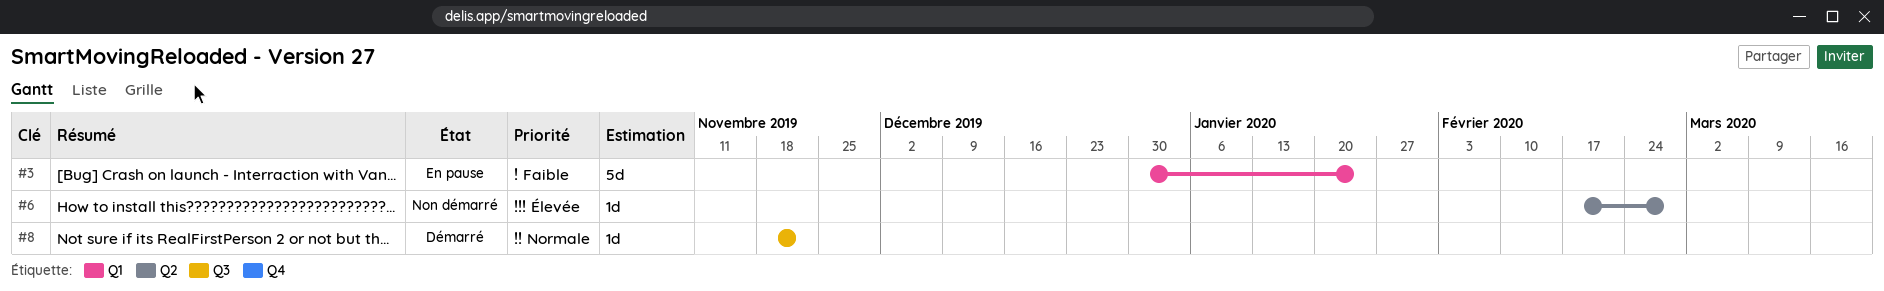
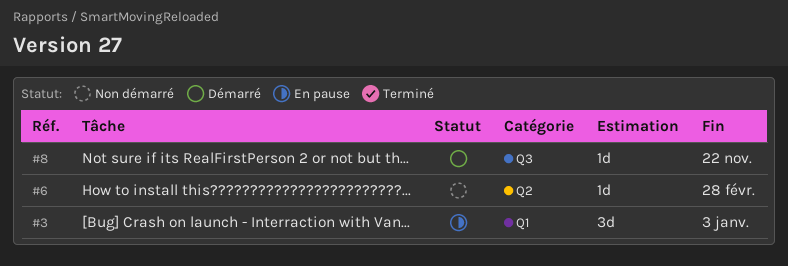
#3, estimate: 5d -> 3d
#3, due: Jan 24 -> Jan 3

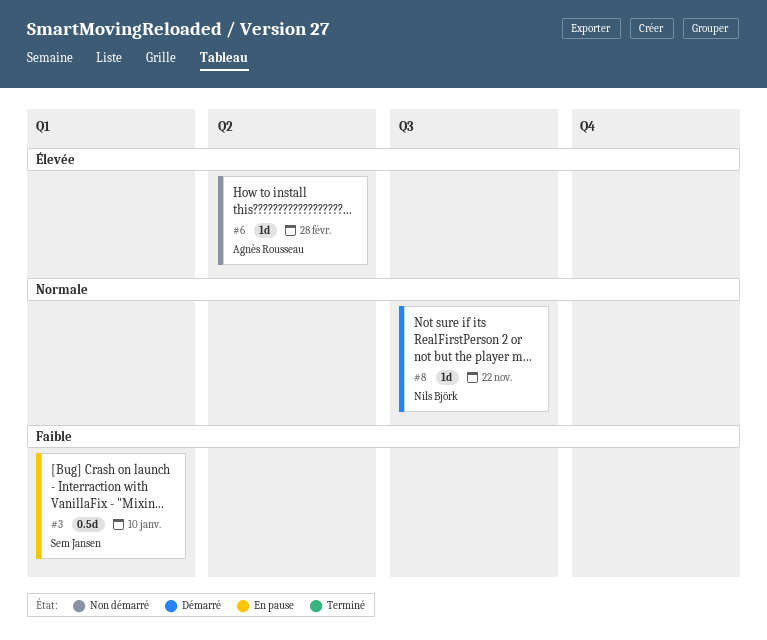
#3, estimate: 3d -> 0.5d
#3, due: Jan 3 -> Jan 10

